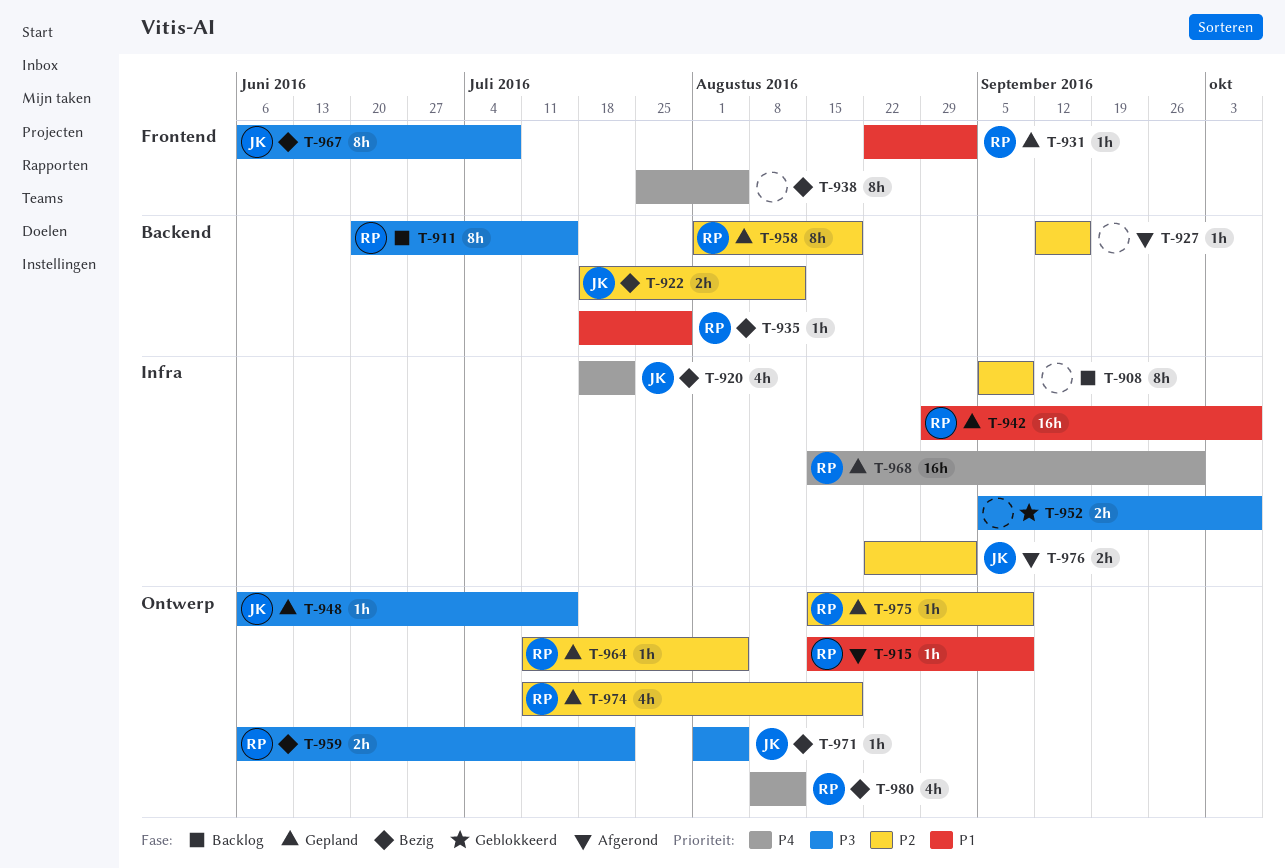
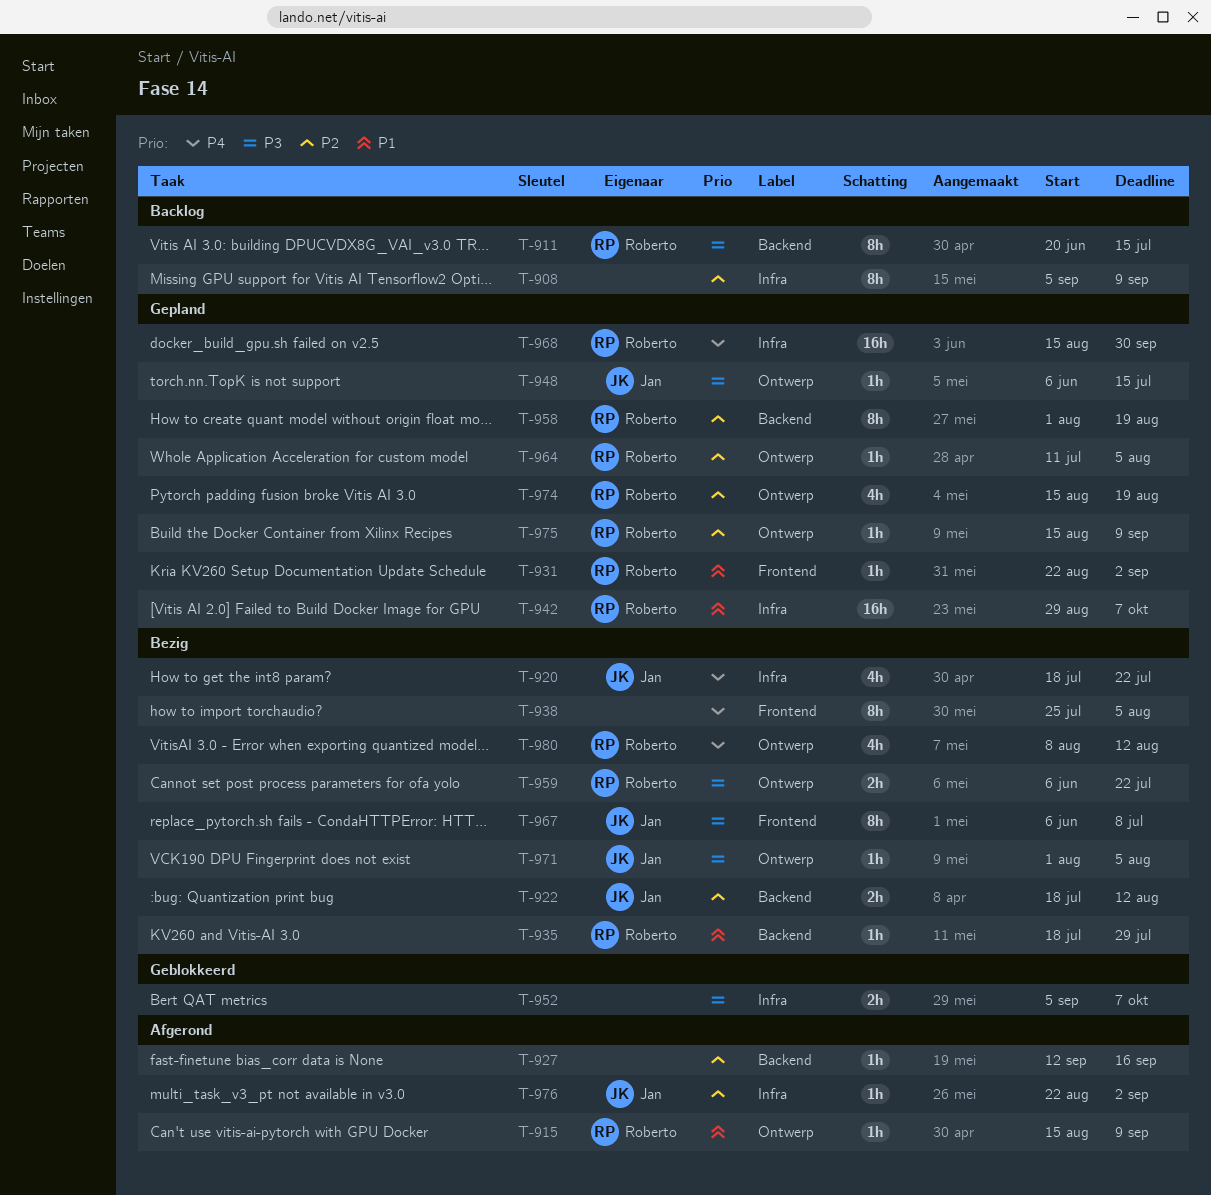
T-974, start: Jul 11 -> Aug 15
T-976, estimate: 2h -> 1h

